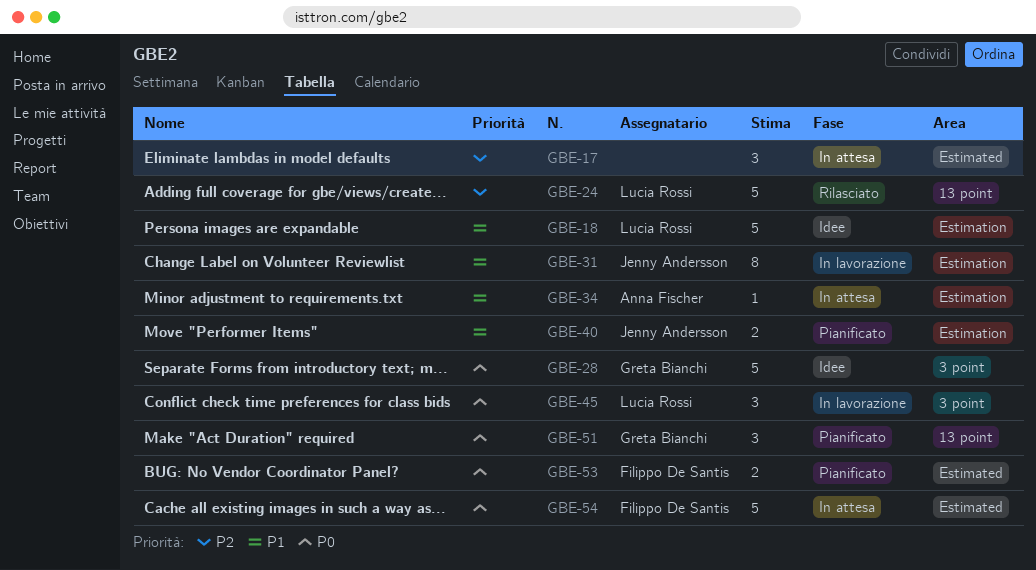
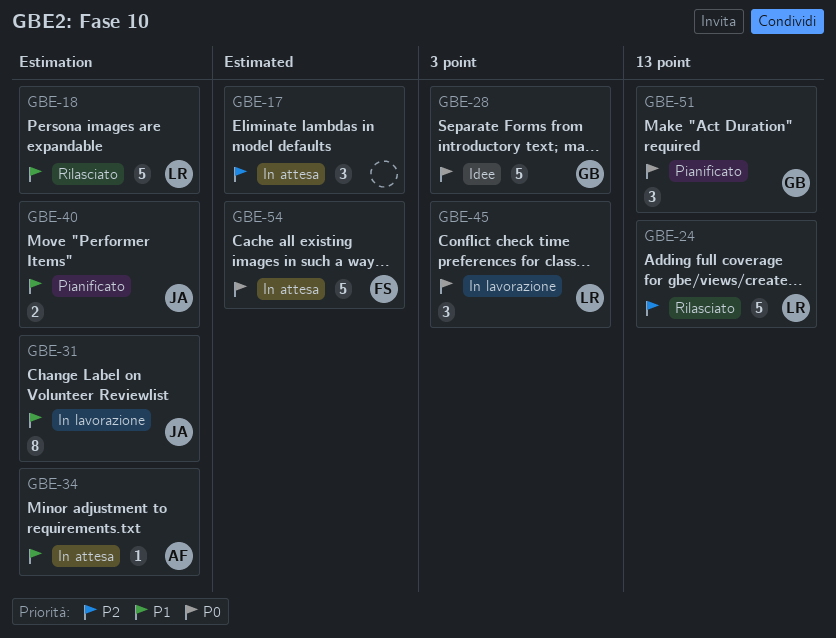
GBE-18, status: Idee -> Rilasciato
GBE-53: present -> none

